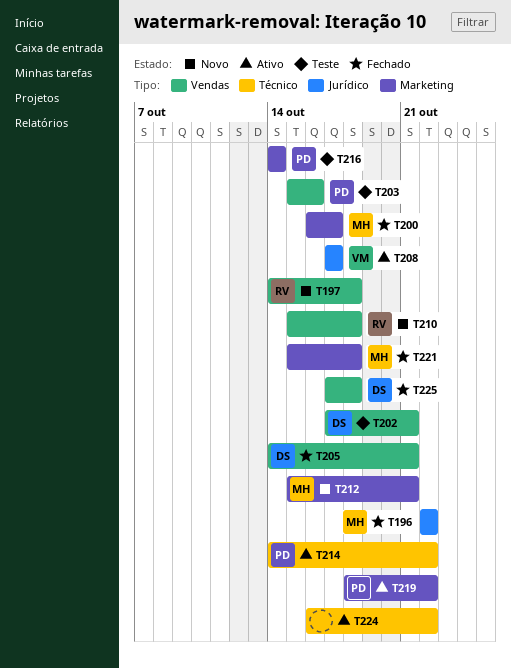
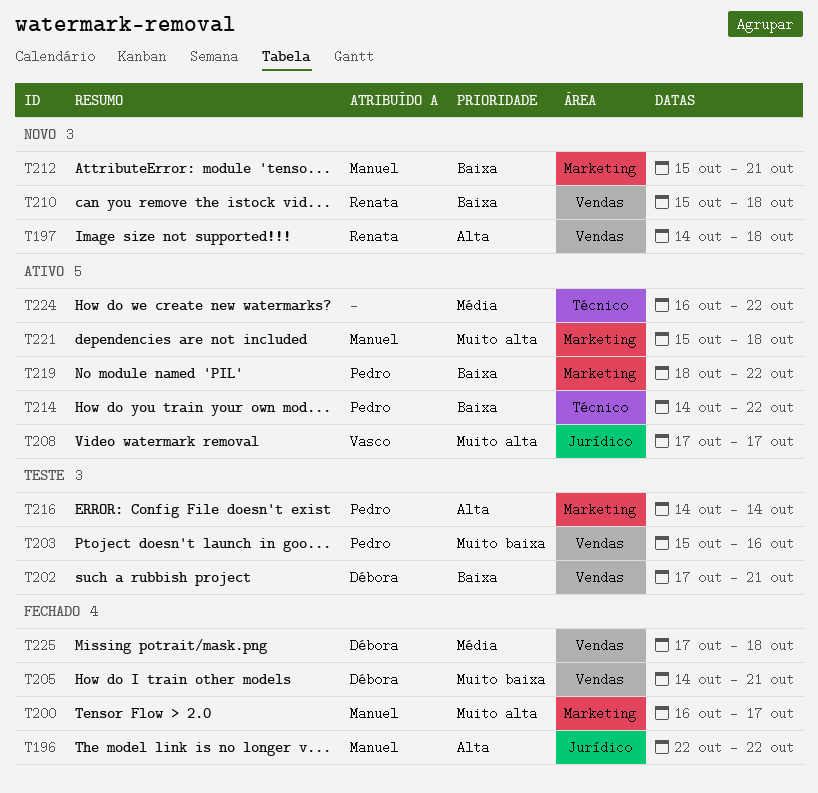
T221, status: Fechado -> Ativo

